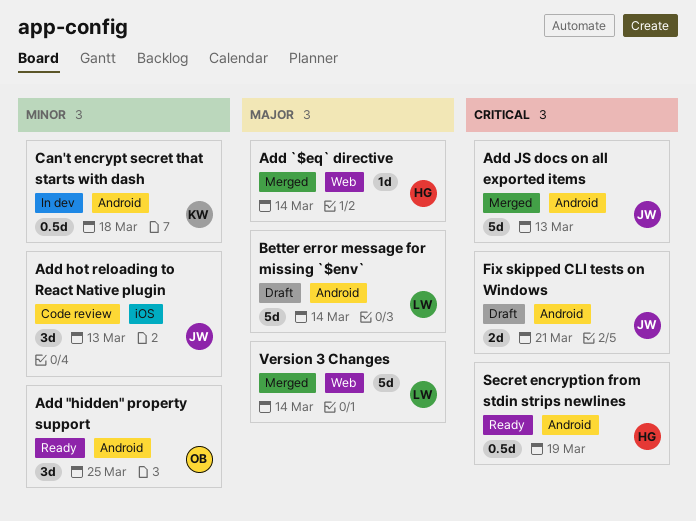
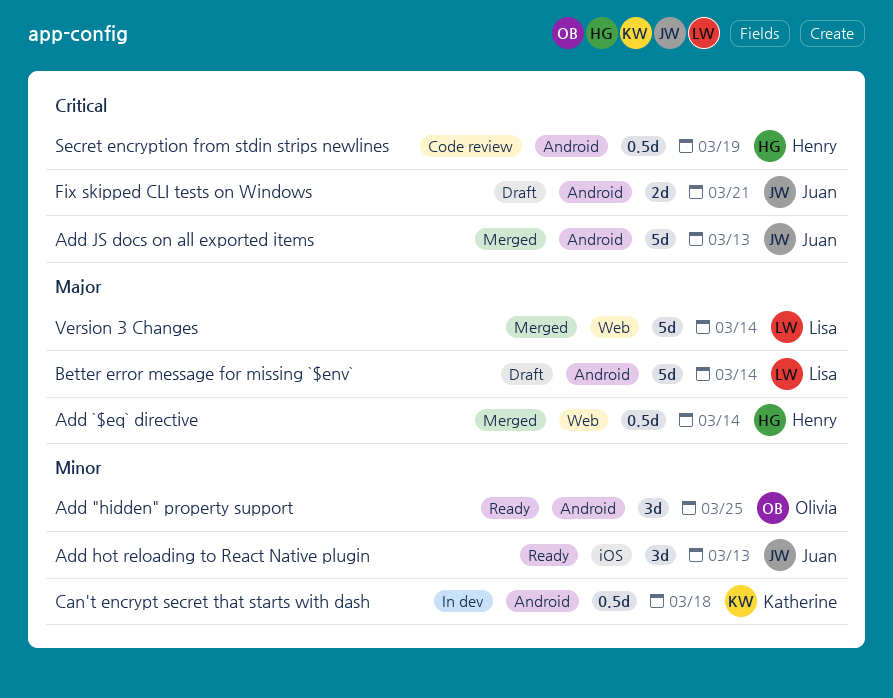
Add `$eq` directive, estimate: 1d -> 0.5d
Add hot reloading to React Native plugin, status: Code review -> Ready
Secret encryption from stdin strips newlines, status: Ready -> Code review

